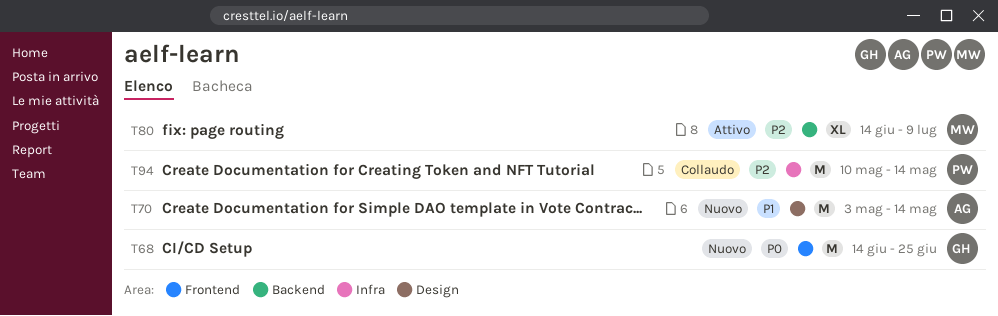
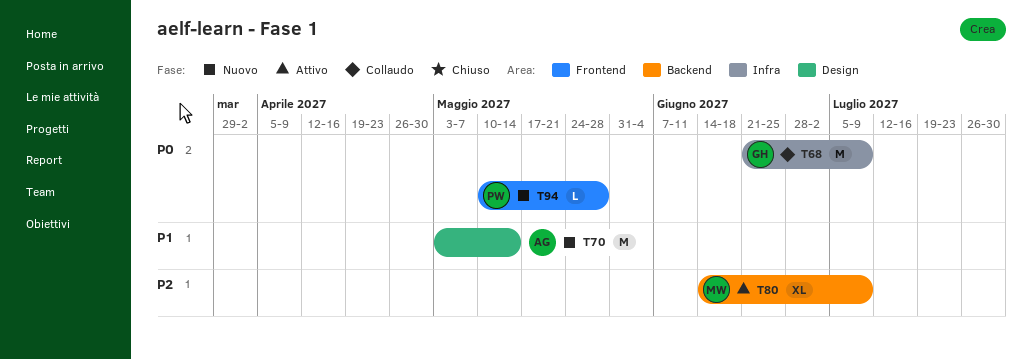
T68, status: Nuovo -> Collaudo
T68, label: Frontend -> Infra
T68, start: Jun 14 -> Jun 21
T68, due: Jun 25 -> Jul 9
T94, status: Collaudo -> Nuovo
T94, priority: P2 -> P0
T94, label: Infra -> Frontend
T94, estimate: M -> L
T94, due: May 14 -> May 28

